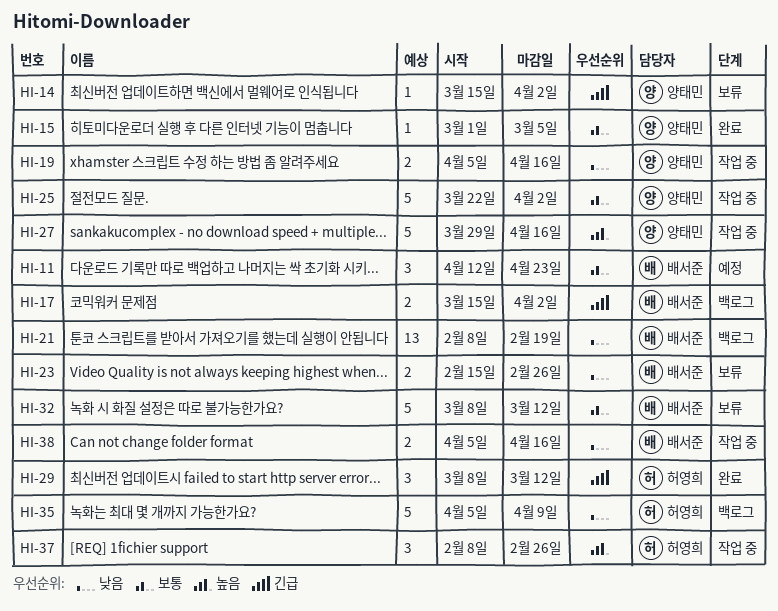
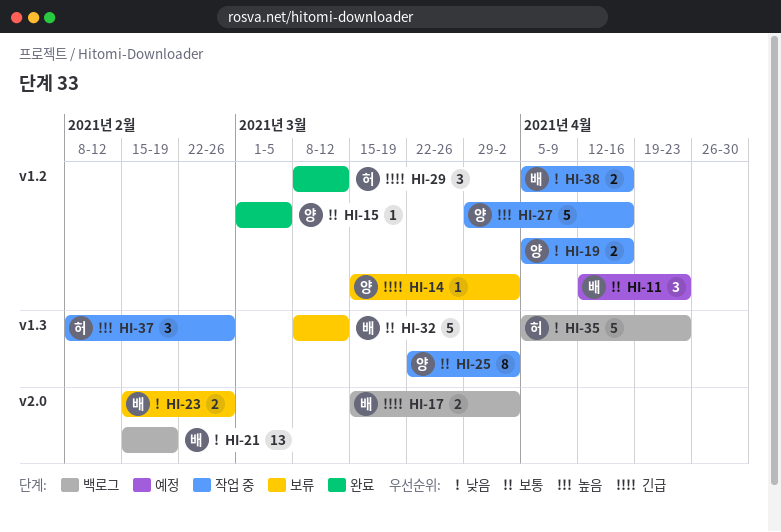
HI-21, start: Feb 8 -> Feb 15
HI-25, estimate: 5 -> 8
HI-35, due: Apr 9 -> Apr 23

